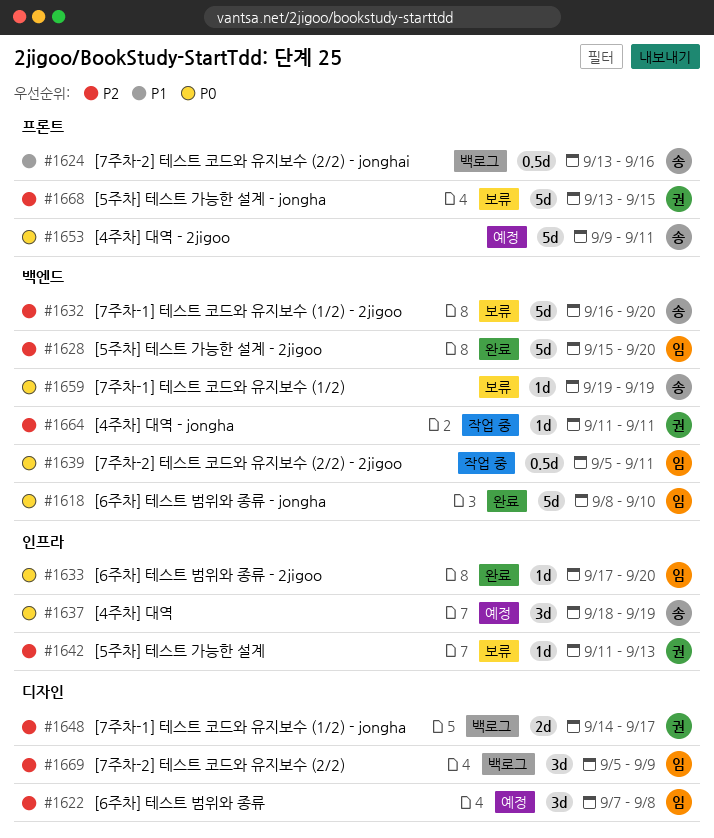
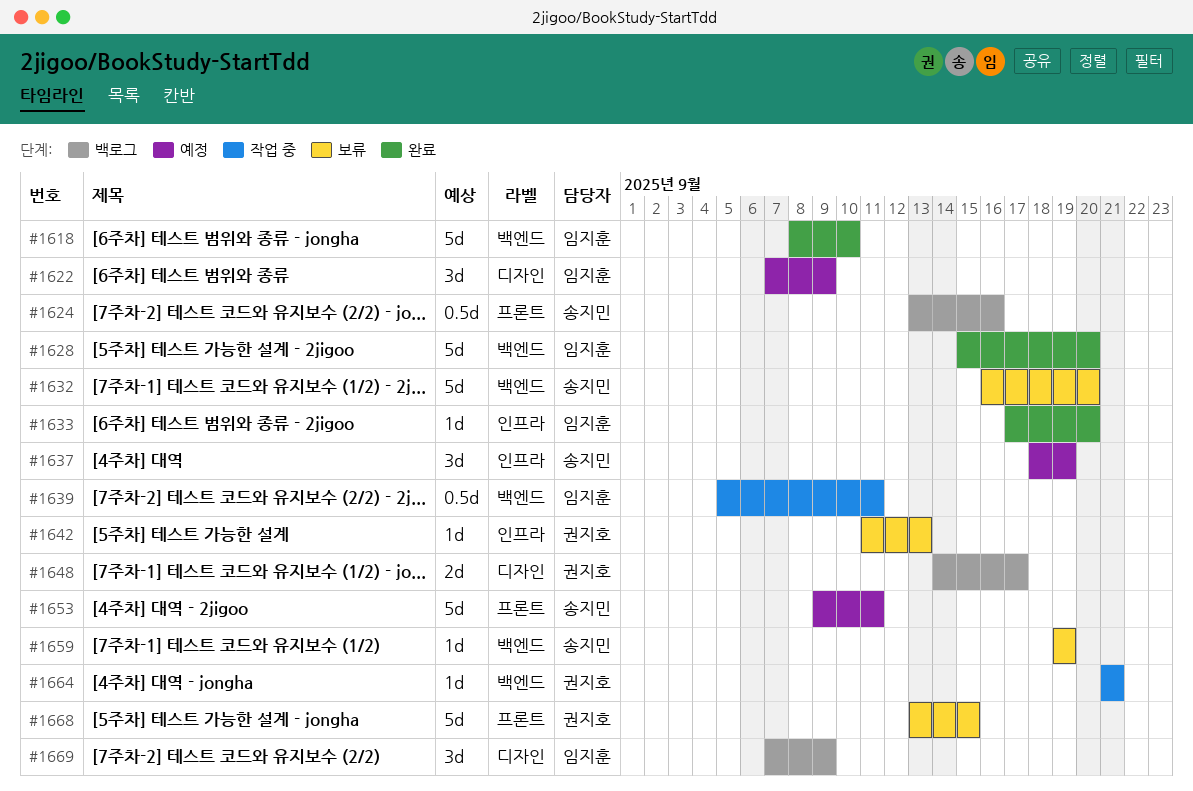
#1622, due: Sep 8 -> Sep 9
#1664, start: Sep 11 -> Sep 21
#1664, due: Sep 11 -> Sep 21
#1669, start: Sep 5 -> Sep 7

